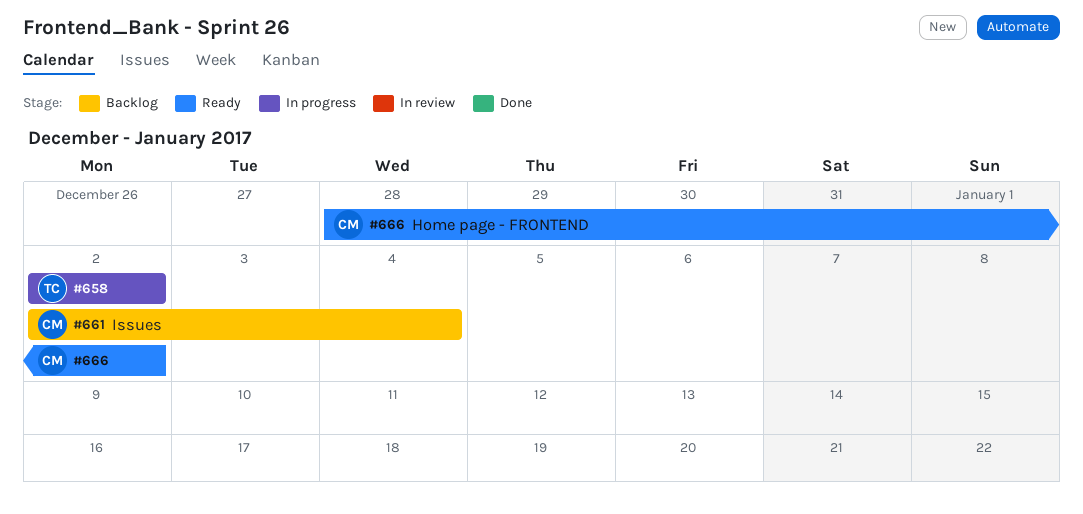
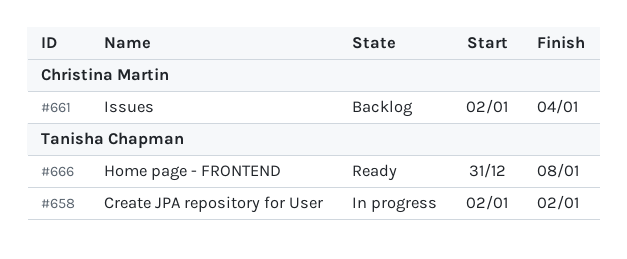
#666, owner: Christina Martin -> Tanisha Chapman
#666, start: Dec 28 -> Dec 31
#666, due: Jan 2 -> Jan 8

